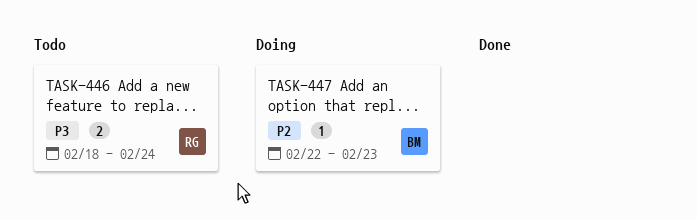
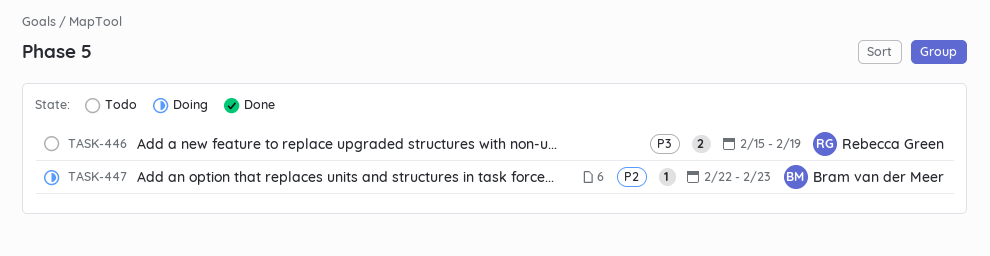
TASK-446, start: Feb 18 -> Feb 15
TASK-446, due: Feb 24 -> Feb 19

